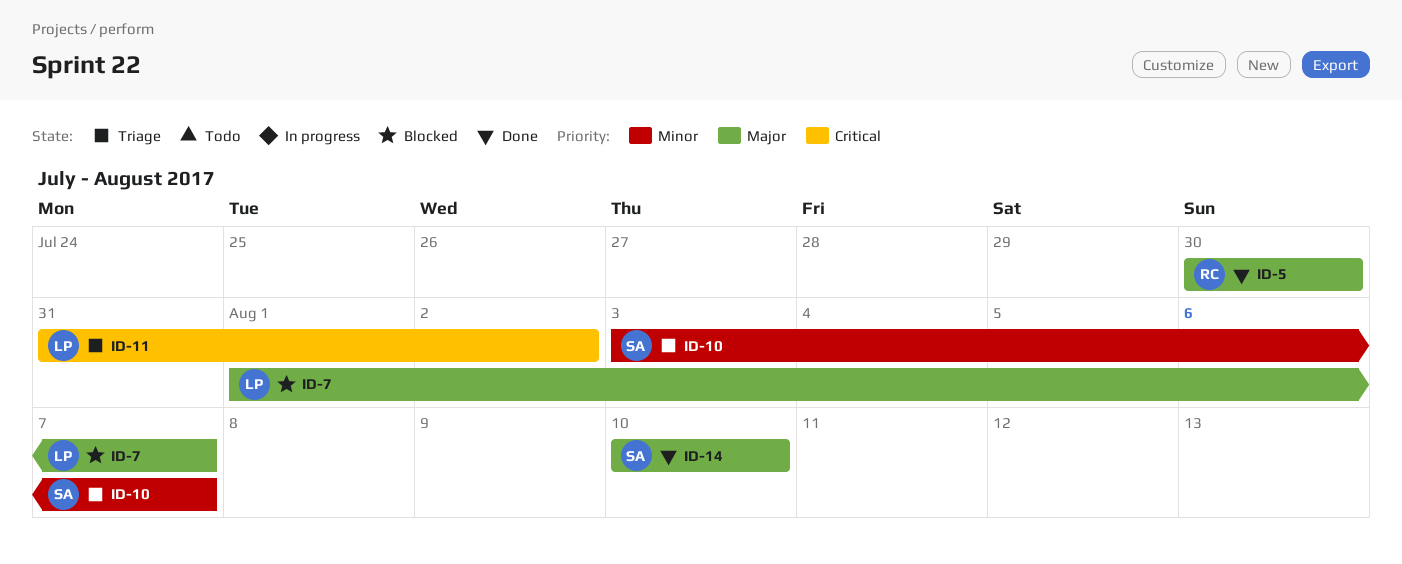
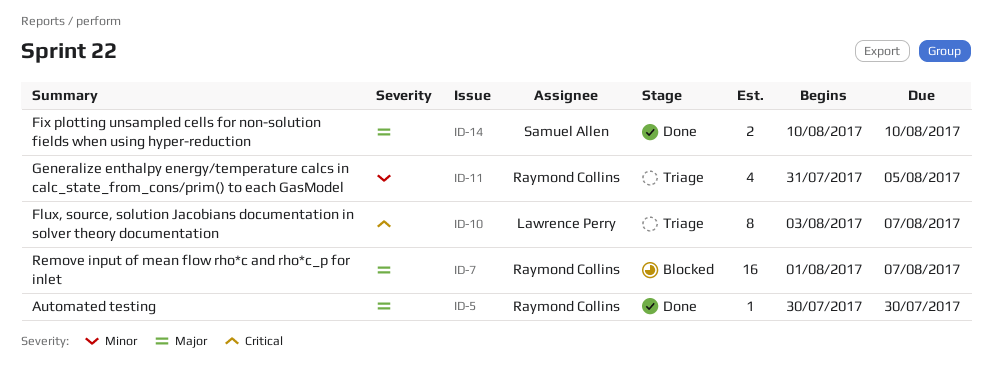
ID-7, owner: Lawrence Perry -> Raymond Collins
ID-10, owner: Samuel Allen -> Lawrence Perry
ID-10, priority: Minor -> Critical
ID-11, owner: Lawrence Perry -> Raymond Collins
ID-11, priority: Critical -> Minor
ID-11, due: Aug 2 -> Aug 5

